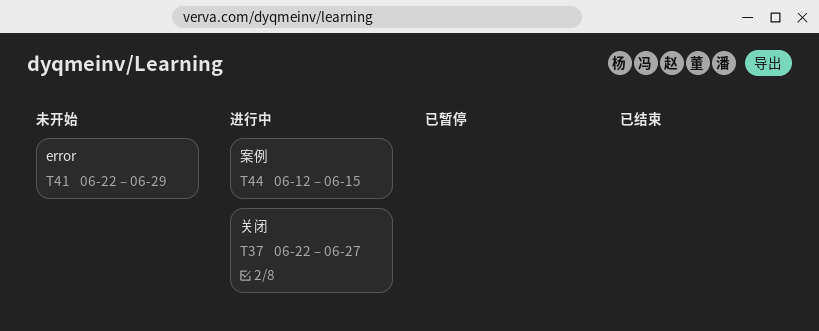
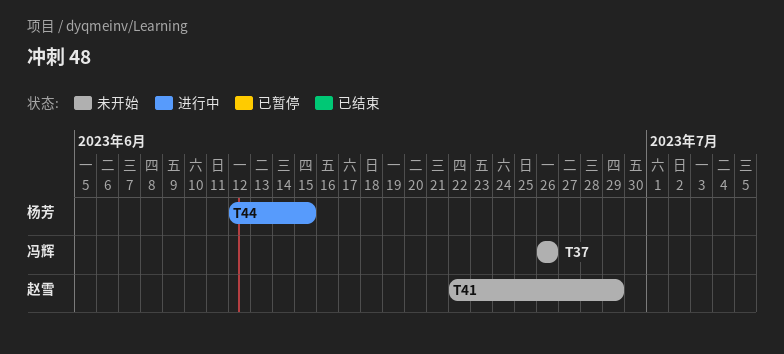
T37, status: 进行中 -> 未开始
T37, start: Jun 22 -> Jun 26
T37, due: Jun 27 -> Jun 26

